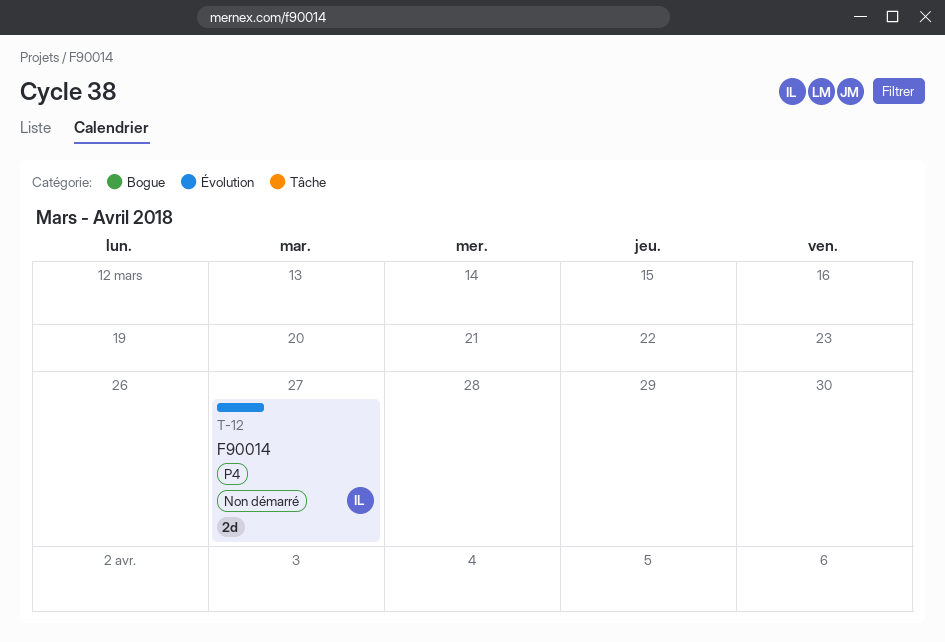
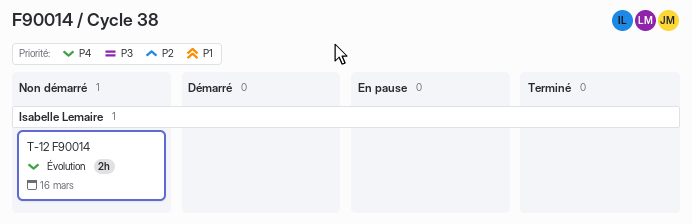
T-12, estimate: 2d -> 2h
T-12, due: Mar 27 -> Mar 16

